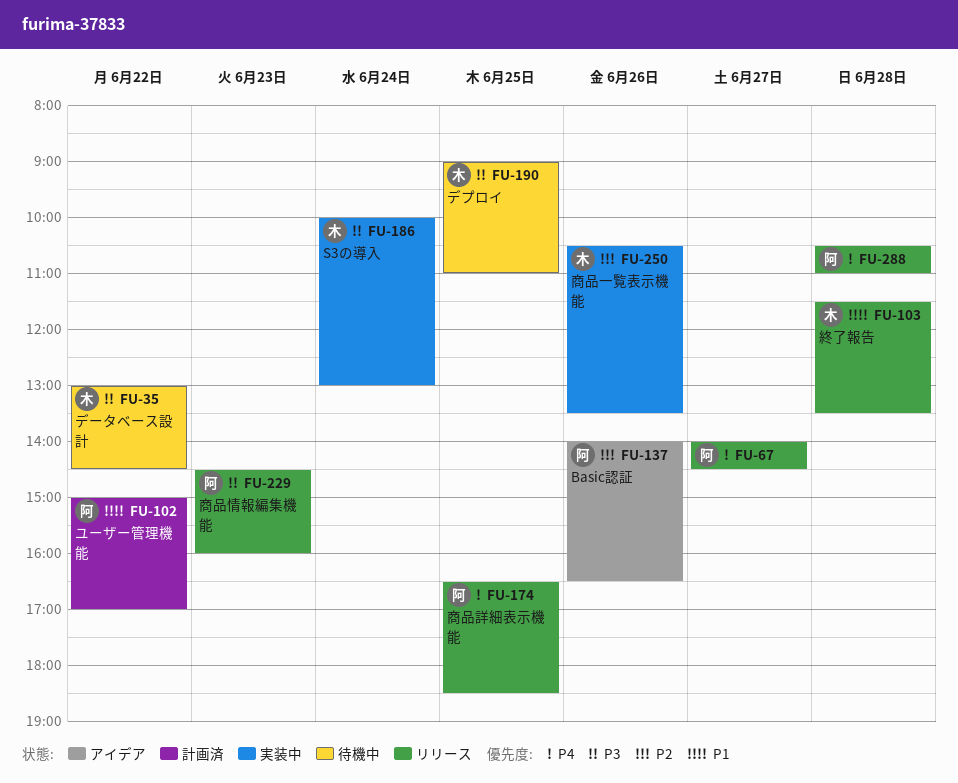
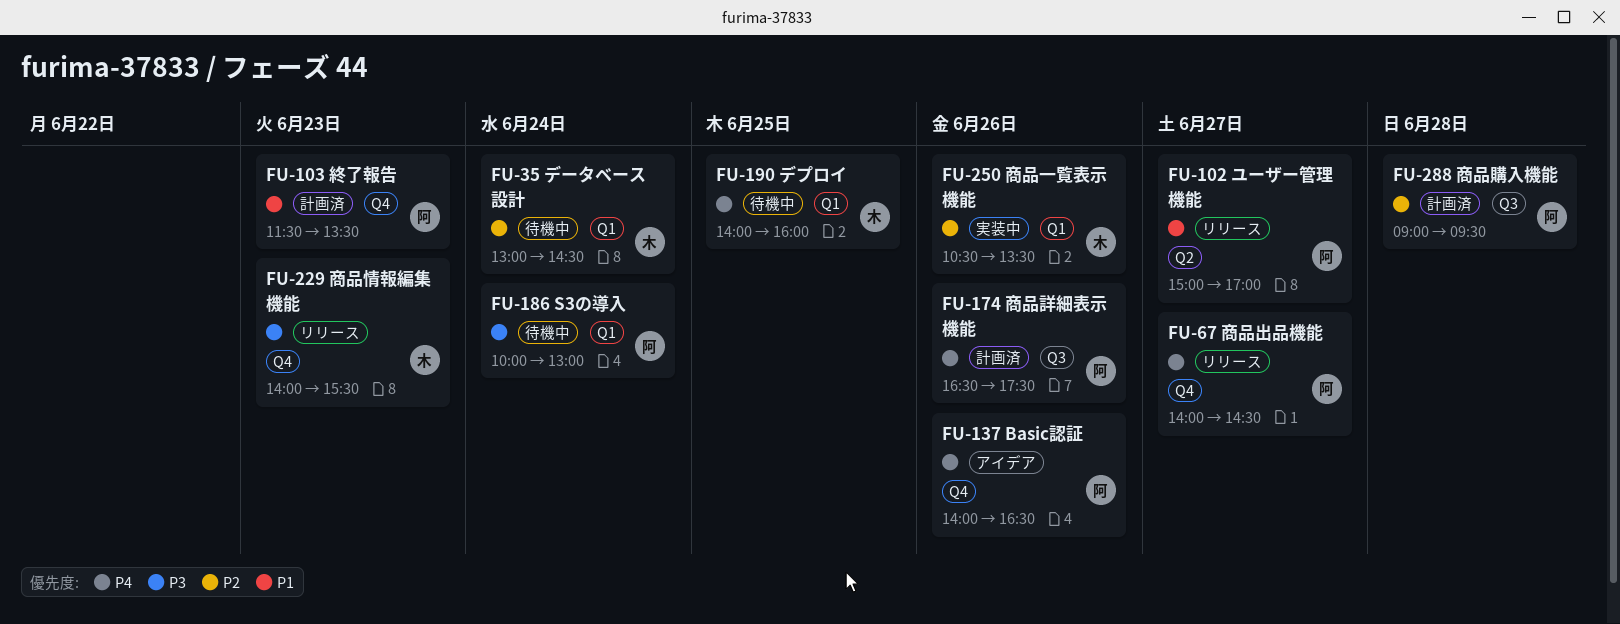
FU-35, priority: P3 -> P2
FU-35, day: Jun 22 -> Jun 24
FU-102, status: 計画済 -> リリース
FU-102, day: Jun 22 -> Jun 27
FU-103, status: リリース -> 計画済
FU-103, owner: 木 -> 阿
FU-103, day: Jun 28 -> Jun 23
FU-137, priority: P2 -> P4
FU-174, status: リリース -> 計画済
FU-174, day: Jun 25 -> Jun 26
FU-174, ends: 18:30 -> 17:30
FU-186, status: 実装中 -> 待機中
FU-186, owner: 木 -> 阿
FU-190, priority: P3 -> P4
FU-190, begins: 09:00 -> 14:00
FU-190, ends: 11:00 -> 16:00
FU-229, owner: 阿 -> 木
FU-229, begins: 14:30 -> 14:00
FU-229, ends: 16:00 -> 15:30
FU-288, status: リリース -> 計画済
FU-288, priority: P4 -> P2
FU-288, begins: 10:30 -> 09:00
FU-288, ends: 11:00 -> 09:30

